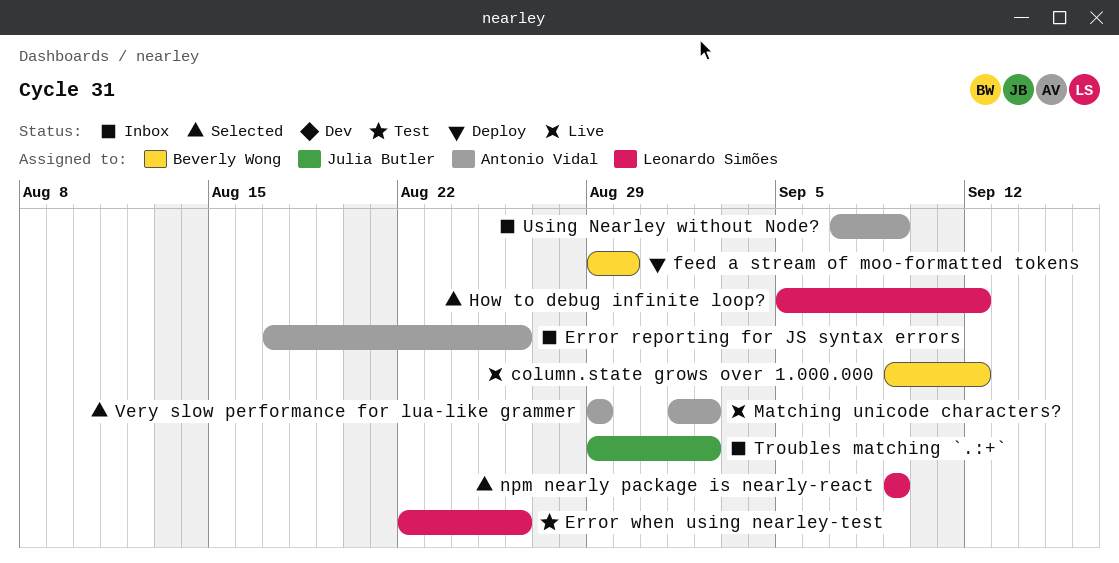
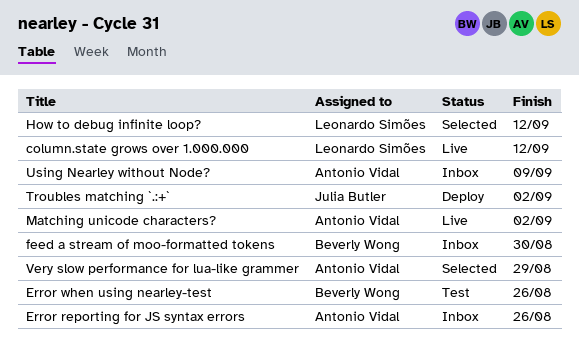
column.state grows over 1.000.000, owner: Beverly Wong -> Leonardo Simões
Error when using nearley-test, owner: Leonardo Simões -> Beverly Wong
feed a stream of moo-formatted tokens, status: Deploy -> Inbox
npm nearly package is nearly-react: present -> none
Troubles matching `.:+`, status: Inbox -> Deploy

